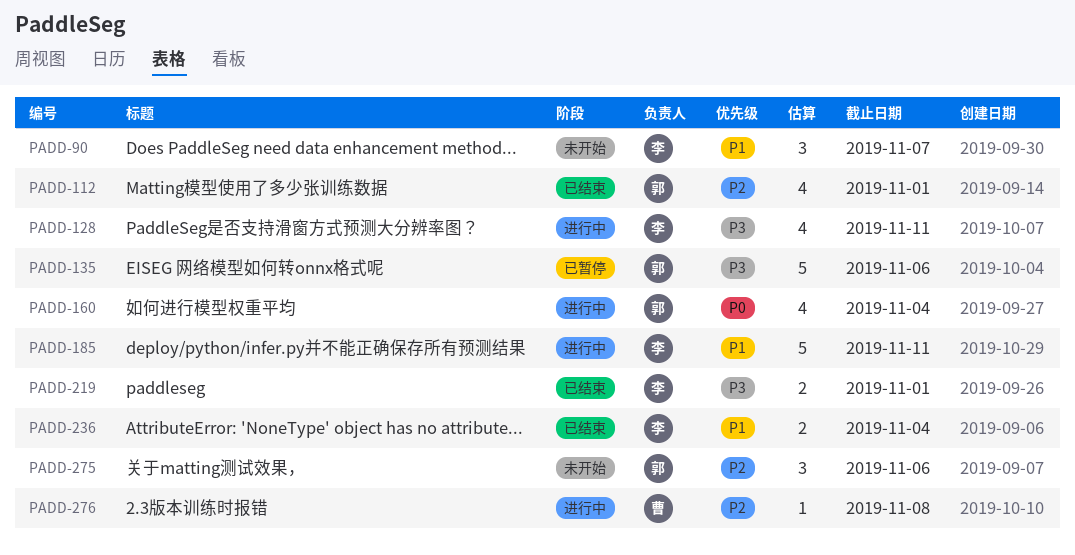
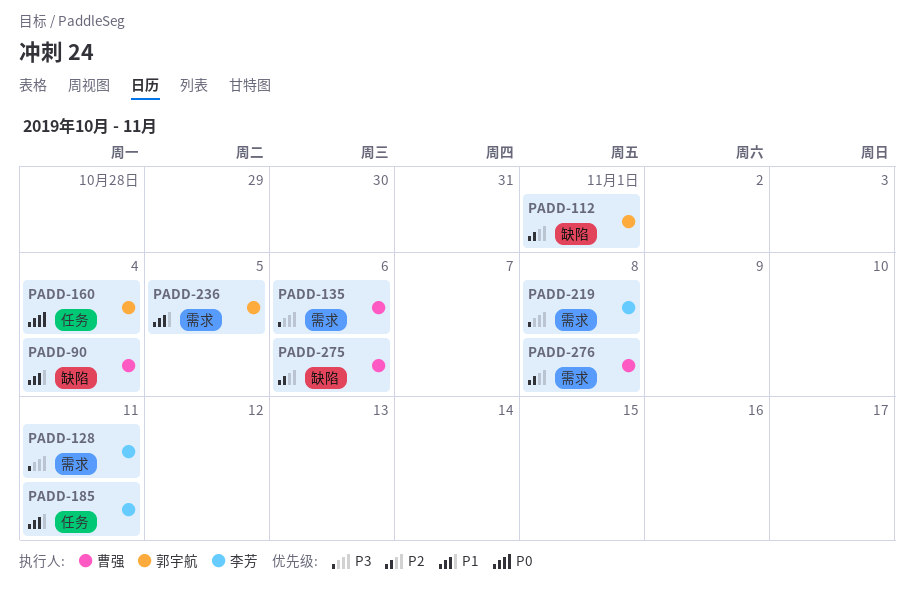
PADD-90, owner: 李芳 -> 曹强
PADD-90, due: Nov 7 -> Nov 4
PADD-135, owner: 郭宇航 -> 曹强
PADD-219, due: Nov 1 -> Nov 8
PADD-236, owner: 李芳 -> 郭宇航
PADD-236, due: Nov 4 -> Nov 5
PADD-275, owner: 郭宇航 -> 曹强

